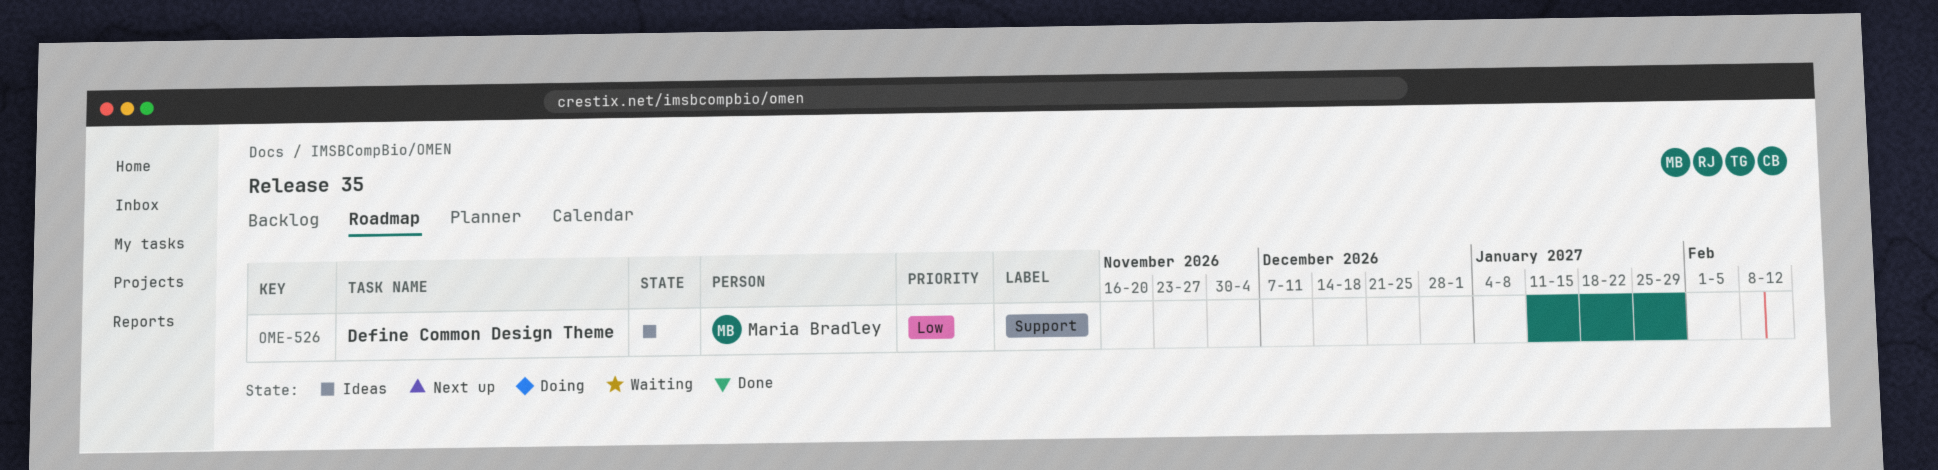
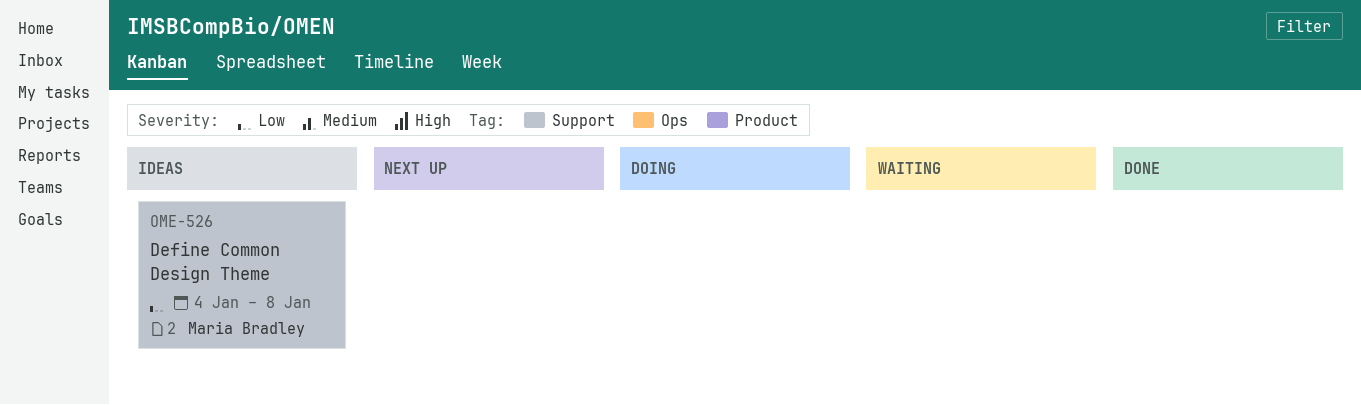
OME-526, start: Jan 11 -> Jan 4
OME-526, due: Jan 29 -> Jan 8

